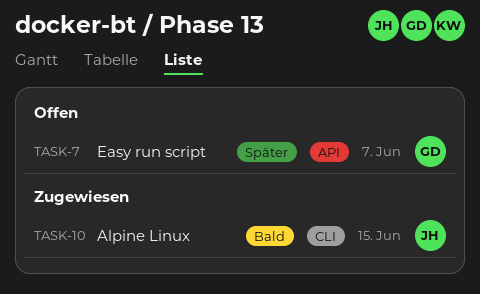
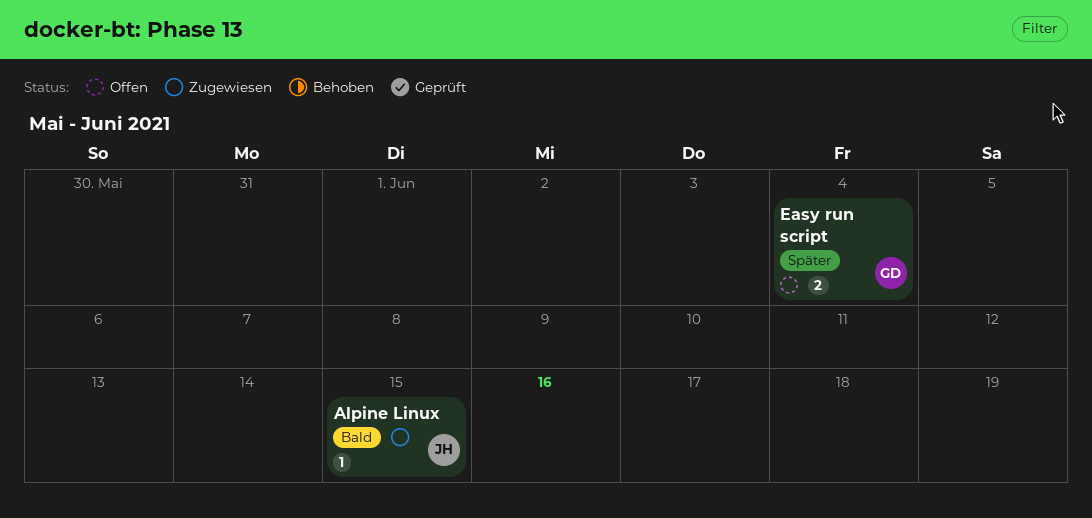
Easy run script, due: Jun 7 -> Jun 4

